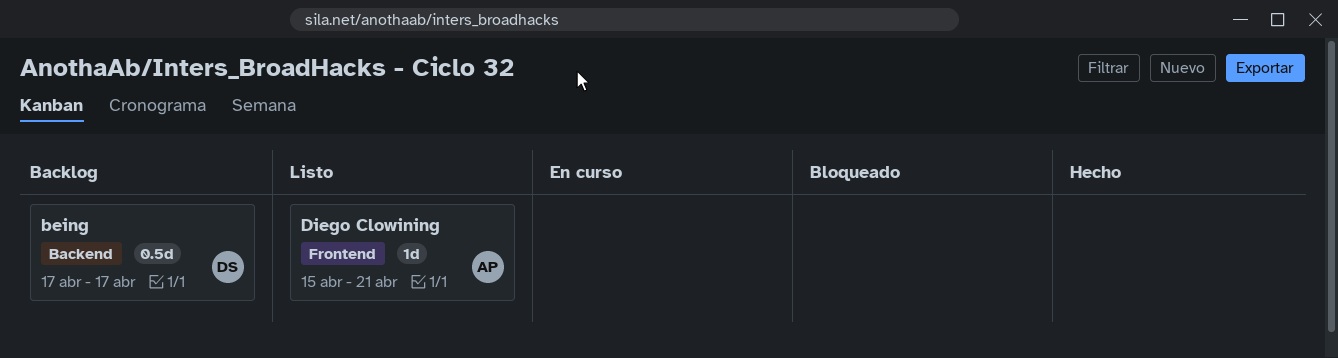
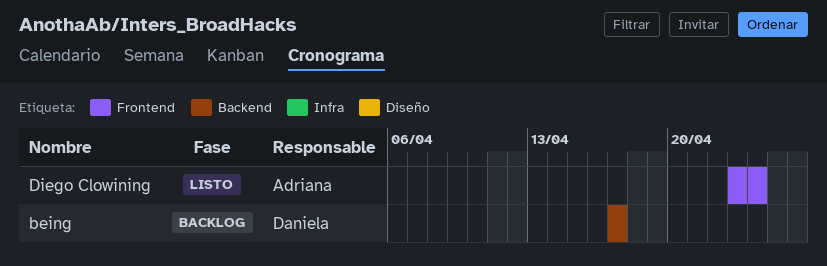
Diego Clowining, start: Apr 15 -> Apr 23
Diego Clowining, due: Apr 21 -> Apr 24

